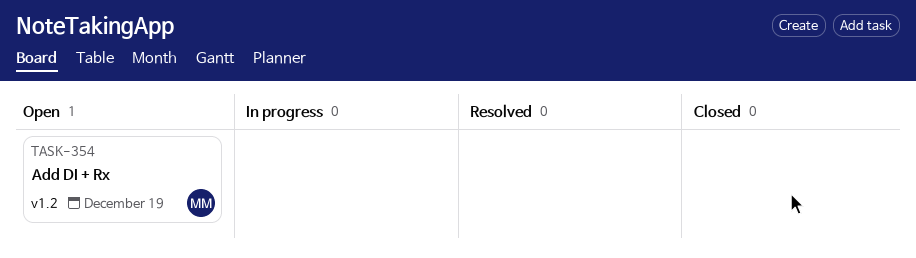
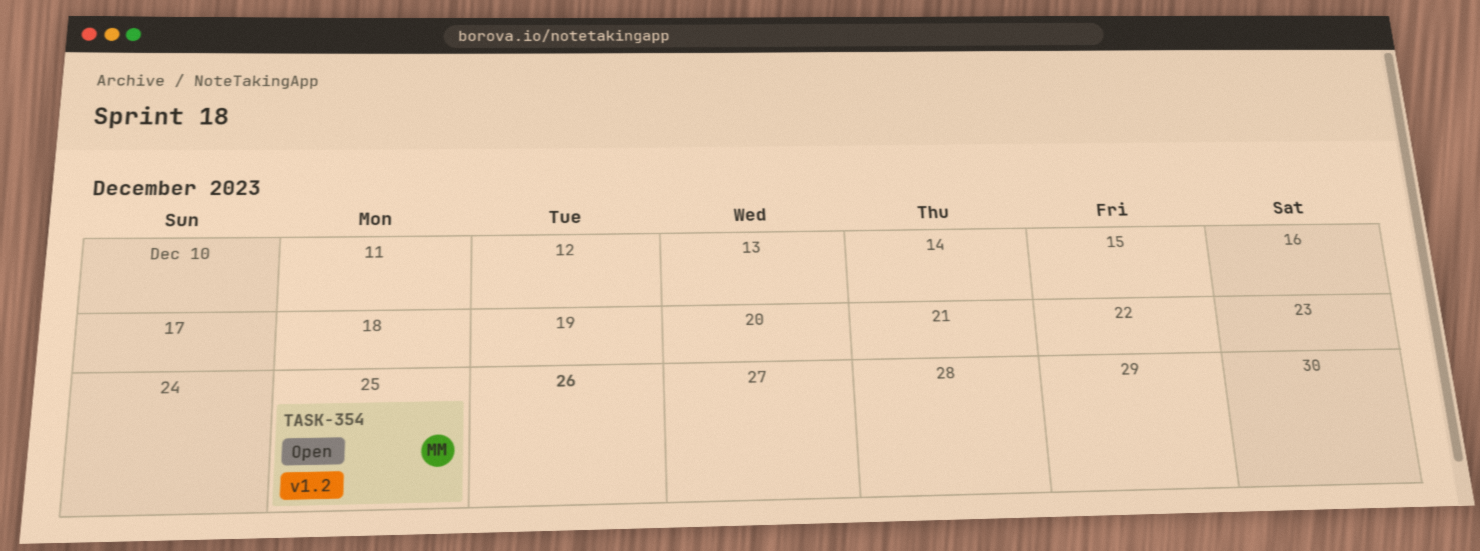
TASK-354, due: Dec 19 -> Dec 25

